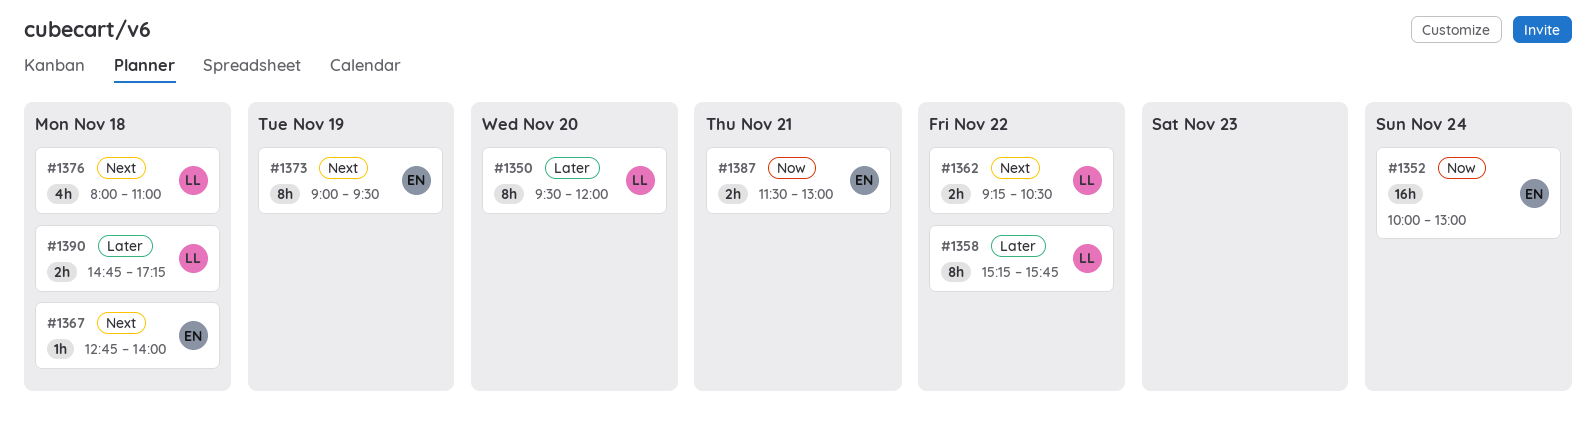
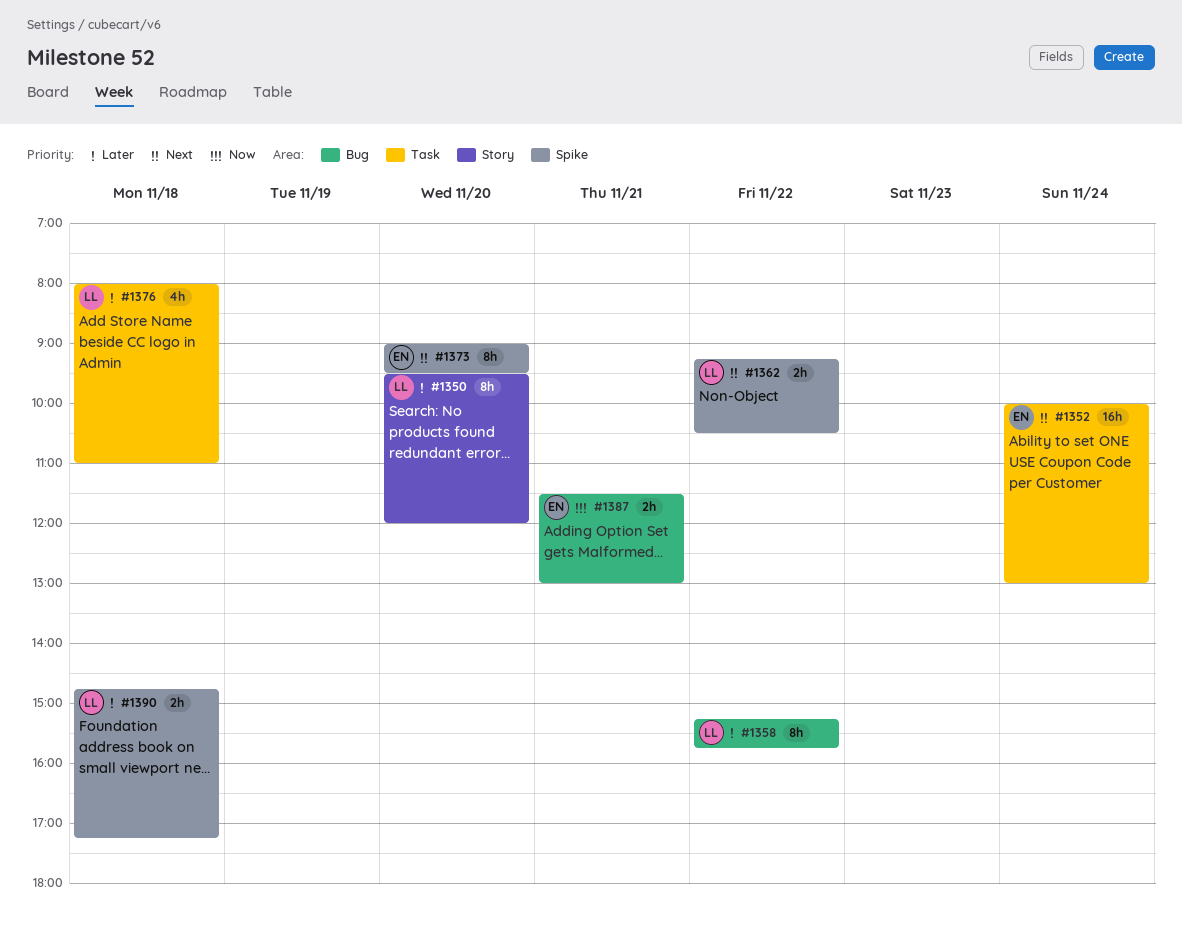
#1352, priority: Now -> Next
#1367: present -> none
#1373, day: Nov 19 -> Nov 20
#1376, priority: Next -> Later

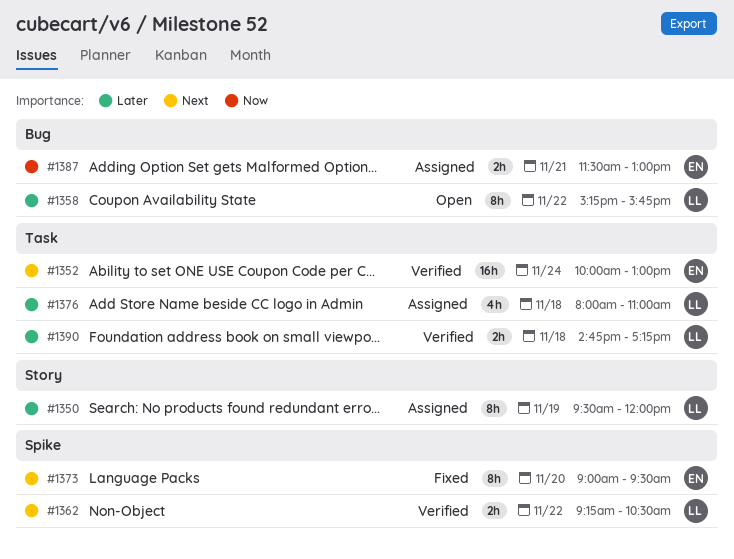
#1350, day: Nov 20 -> Nov 19
#1390, label: Spike -> Task

